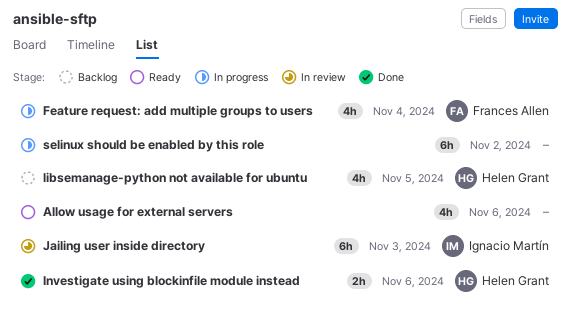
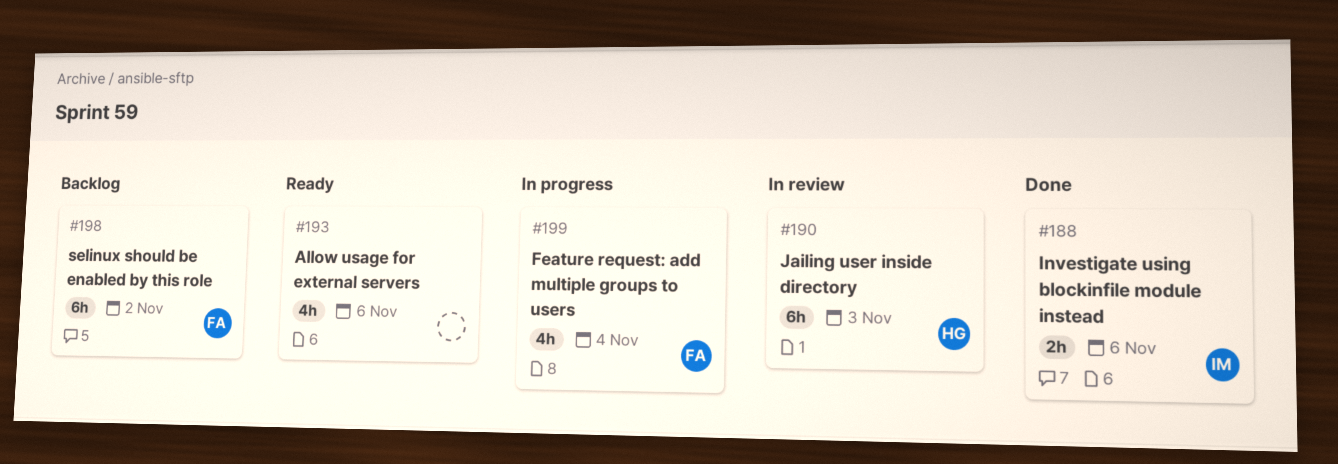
Investigate using blockinfile module instead, owner: Helen Grant -> Ignacio Martín
Jailing user inside directory, owner: Ignacio Martín -> Helen Grant
libsemanage-python not available for ubuntu: present -> none
selinux should be enabled by this role, status: In progress -> Backlog
selinux should be enabled by this role, owner: none -> Frances Allen

